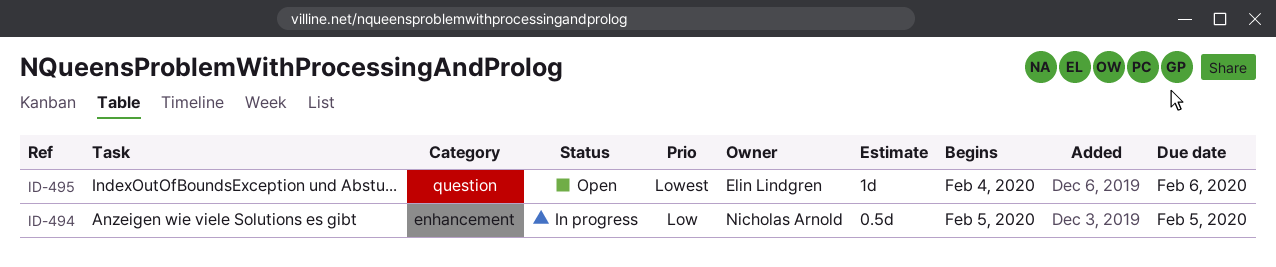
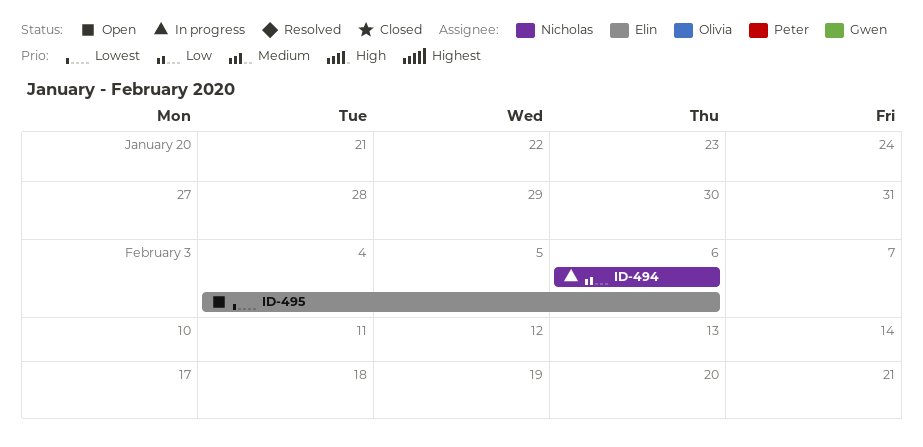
ID-494, start: Feb 5 -> Feb 6
ID-494, due: Feb 5 -> Feb 6

